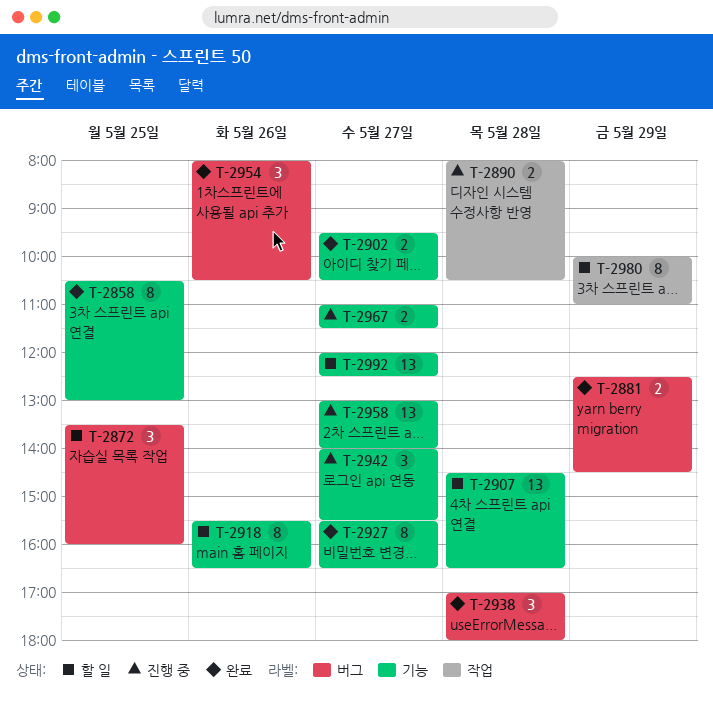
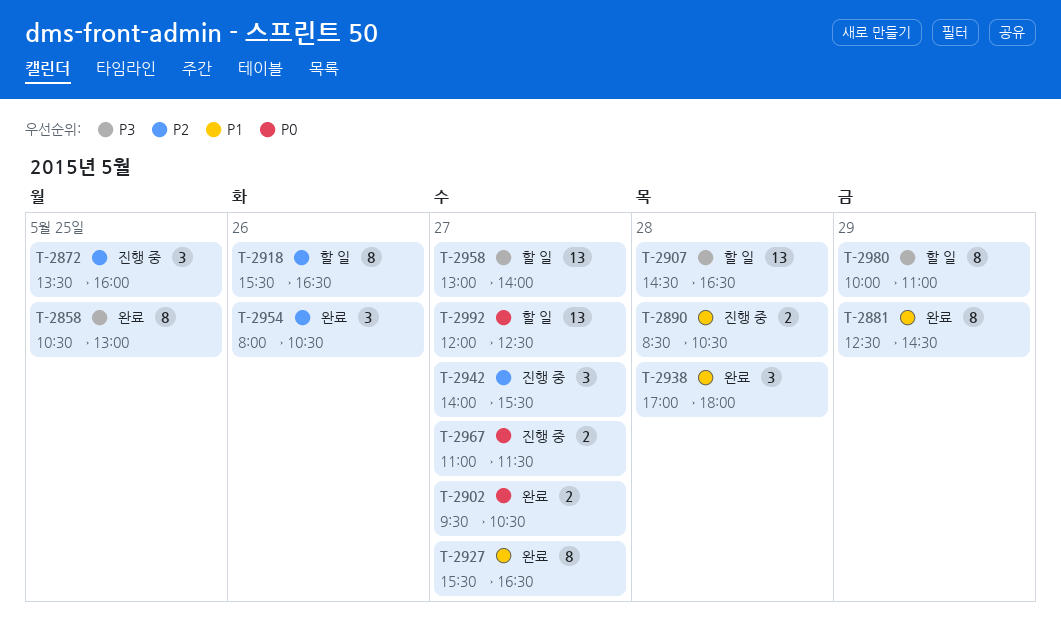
T-2872, status: 할 일 -> 진행 중
T-2881, estimate: 2 -> 8
T-2890, begins: 08:00 -> 08:30
T-2958, status: 진행 중 -> 할 일

